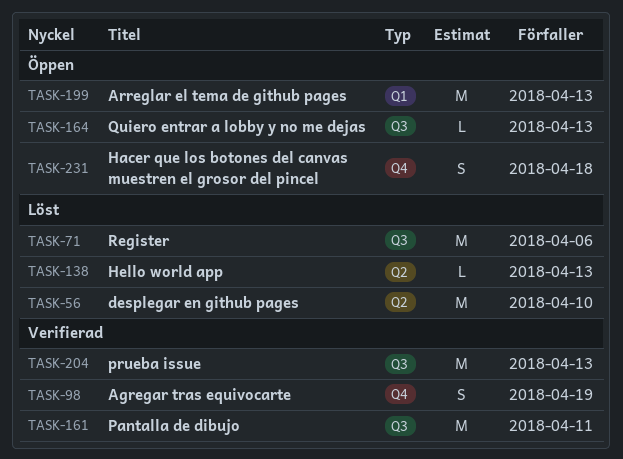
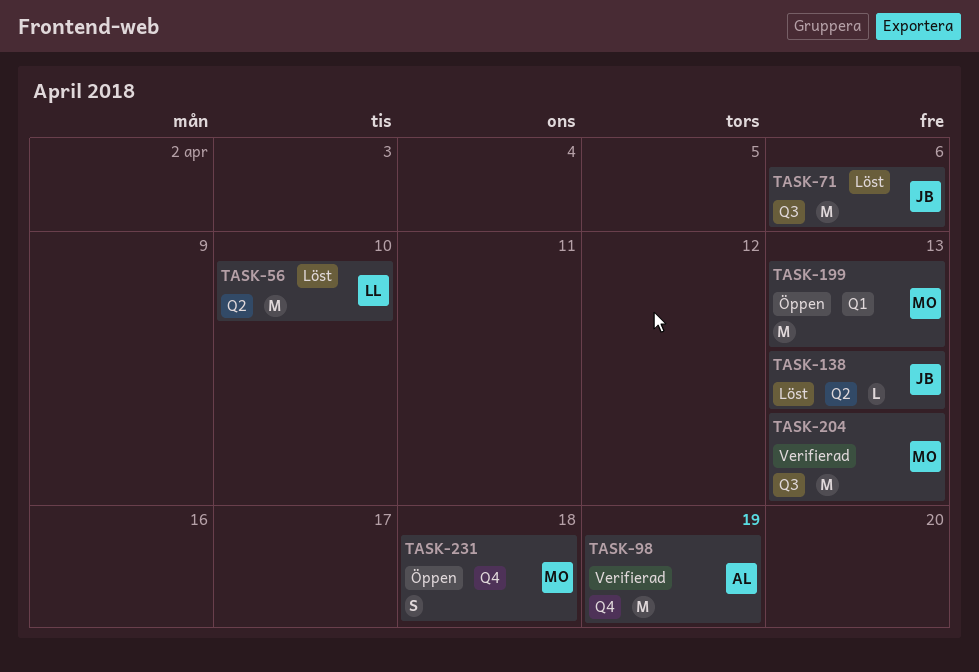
TASK-98, estimate: S -> M
TASK-161: present -> none
TASK-164: present -> none

